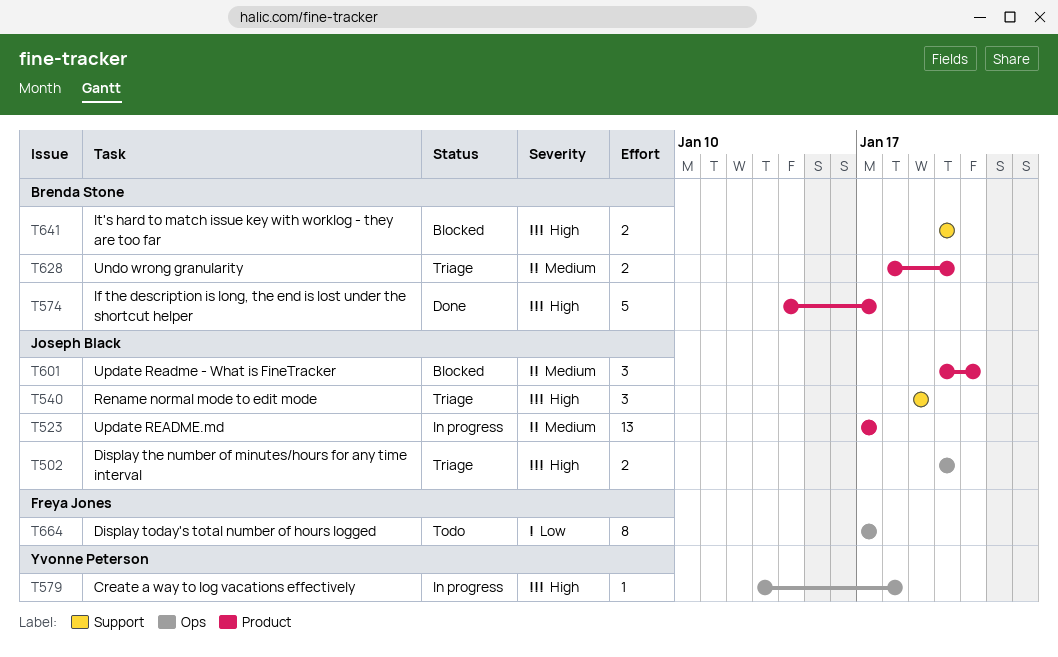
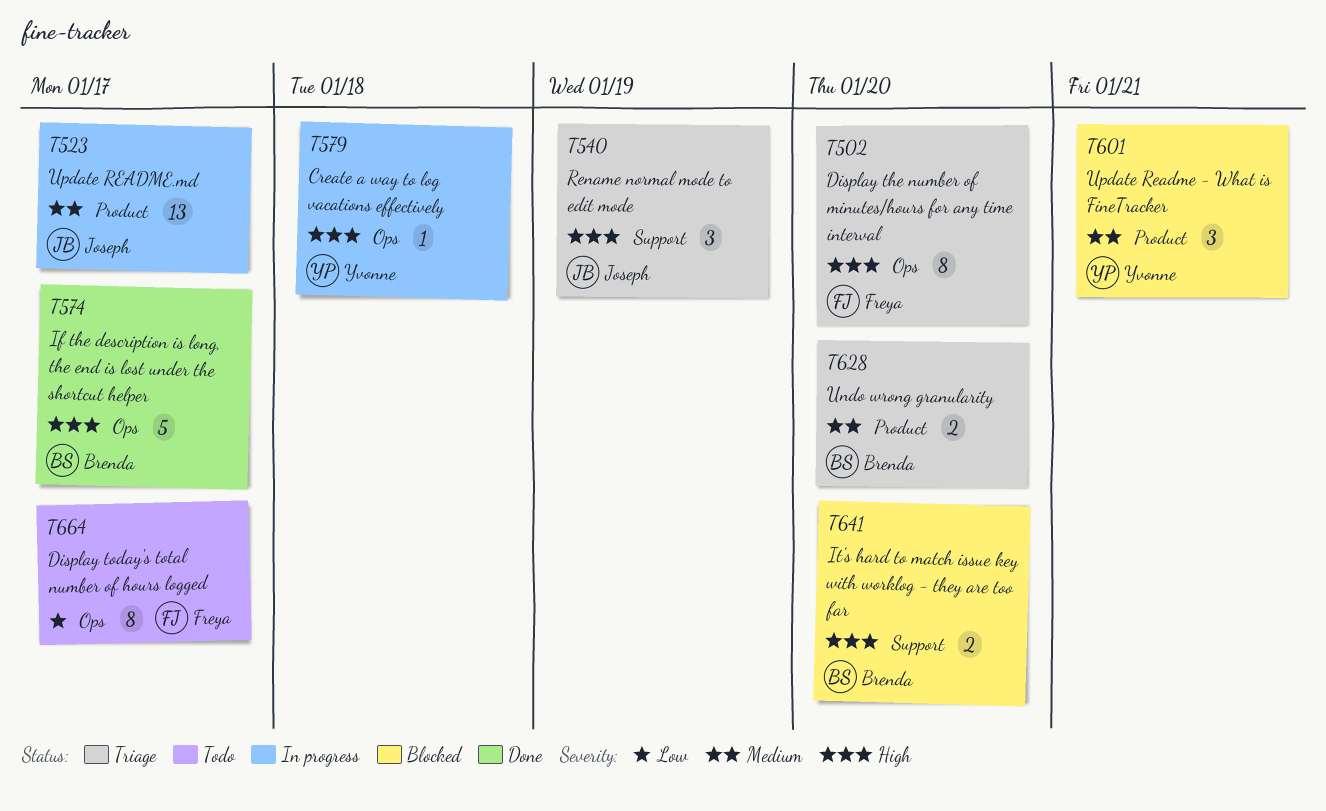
T502, owner: Joseph Black -> Freya Jones
T502, estimate: 2 -> 8
T574, label: Product -> Ops
T601, owner: Joseph Black -> Yvonne Peterson

